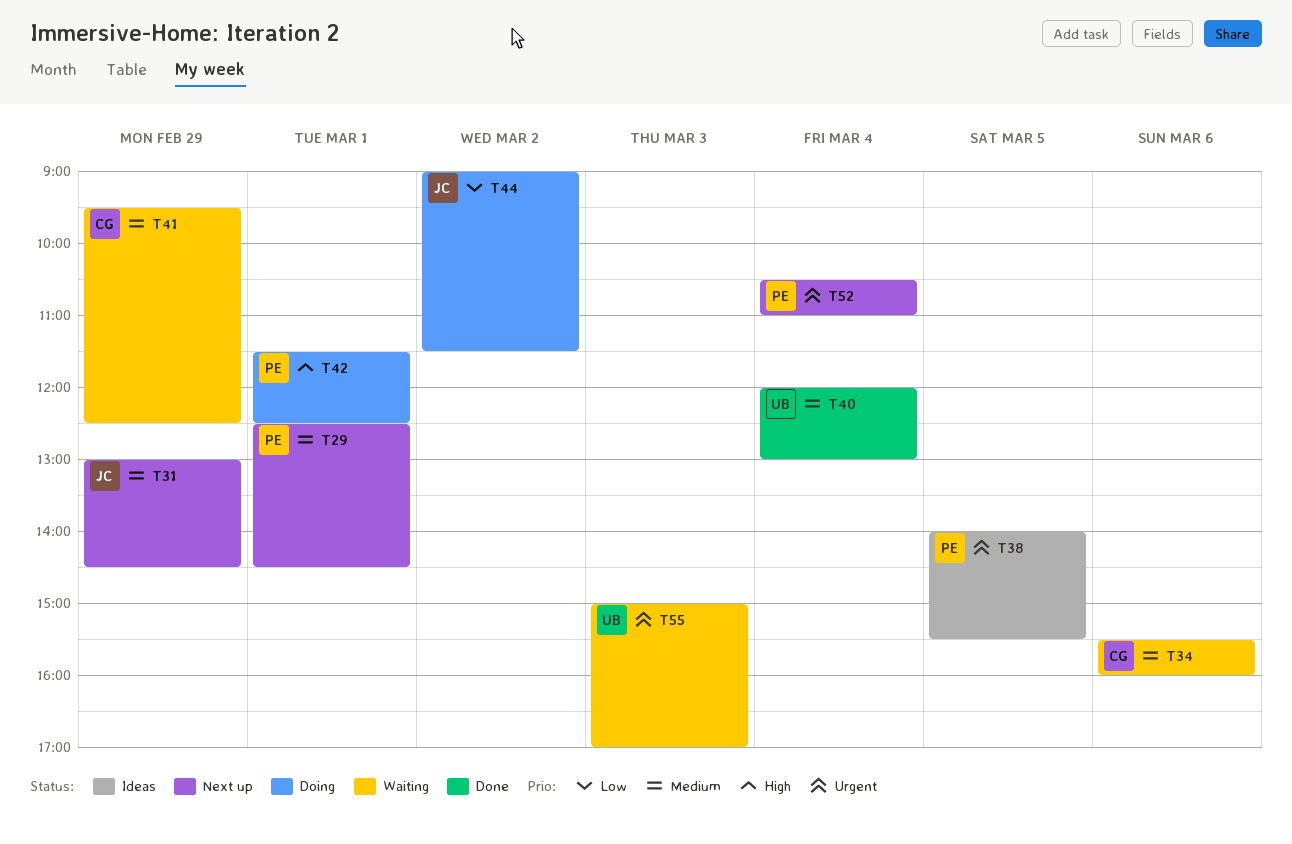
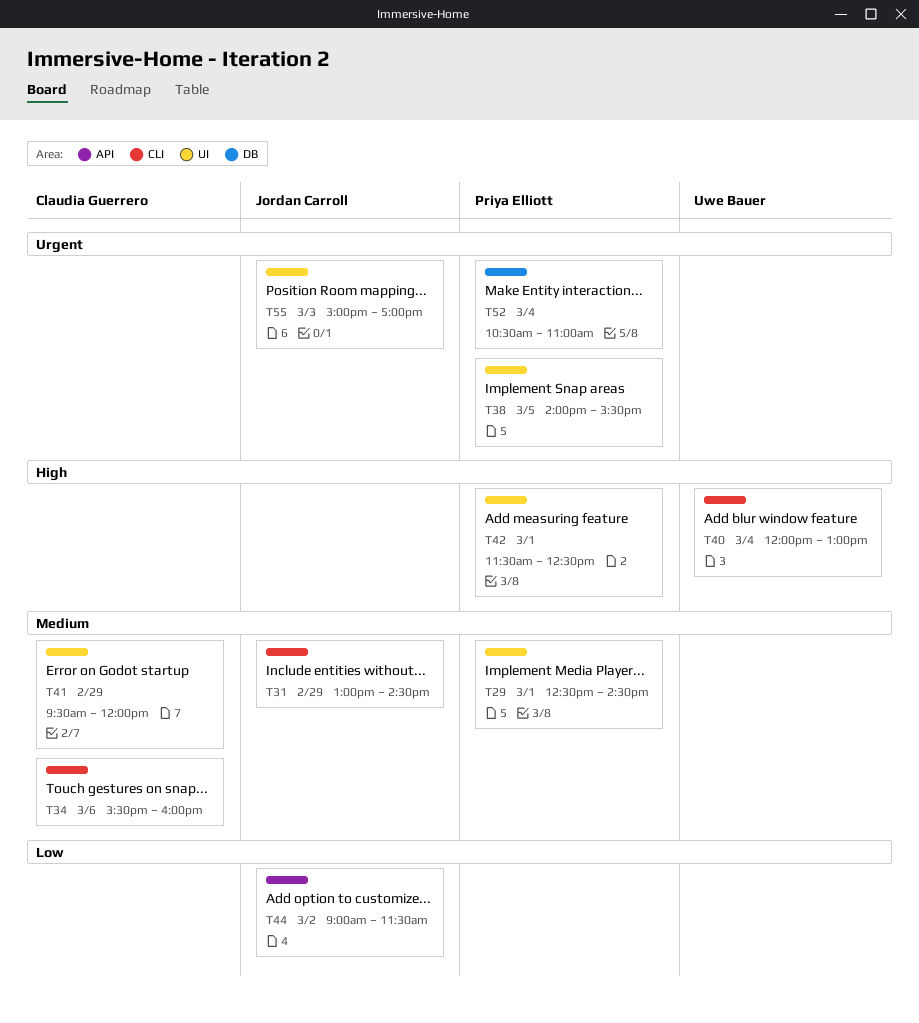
T40, priority: Medium -> High
T41, ends: 12:30 -> 12:00
T55, owner: Uwe Bauer -> Jordan Carroll

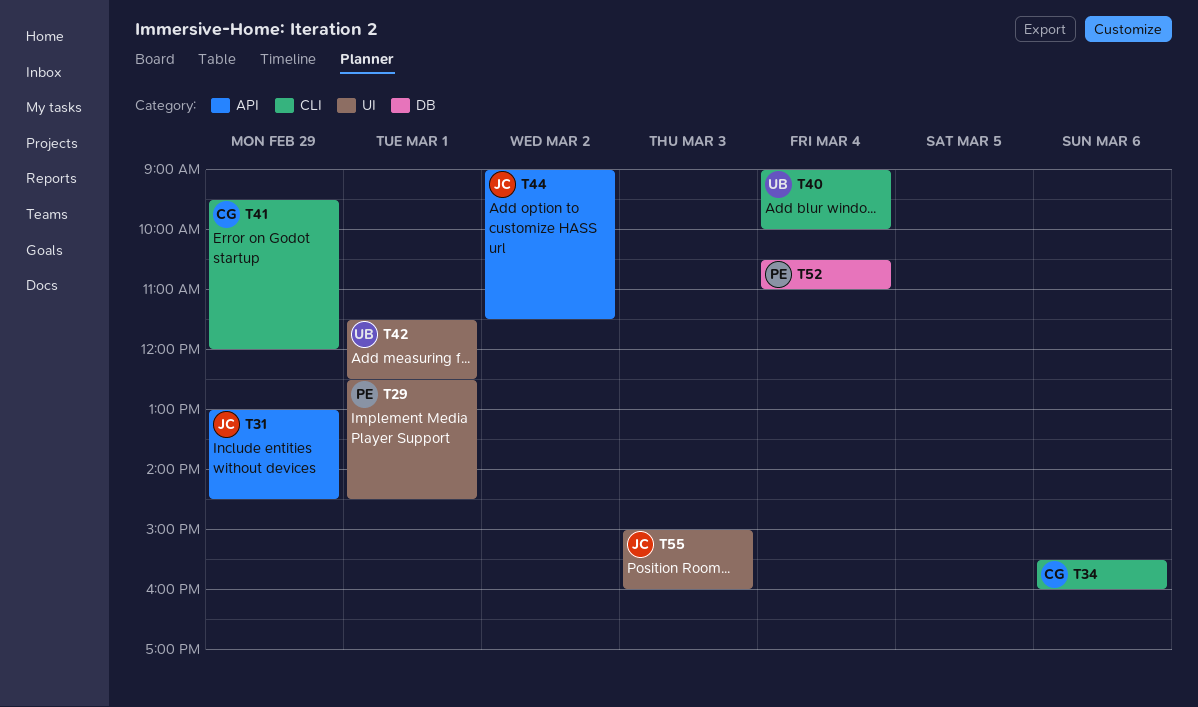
T31, label: CLI -> API
T38: present -> none
T40, begins: 12:00 -> 09:00
T40, ends: 13:00 -> 10:00
T41, label: UI -> CLI
T42, owner: Priya Elliott -> Uwe Bauer
T55, ends: 17:00 -> 16:00

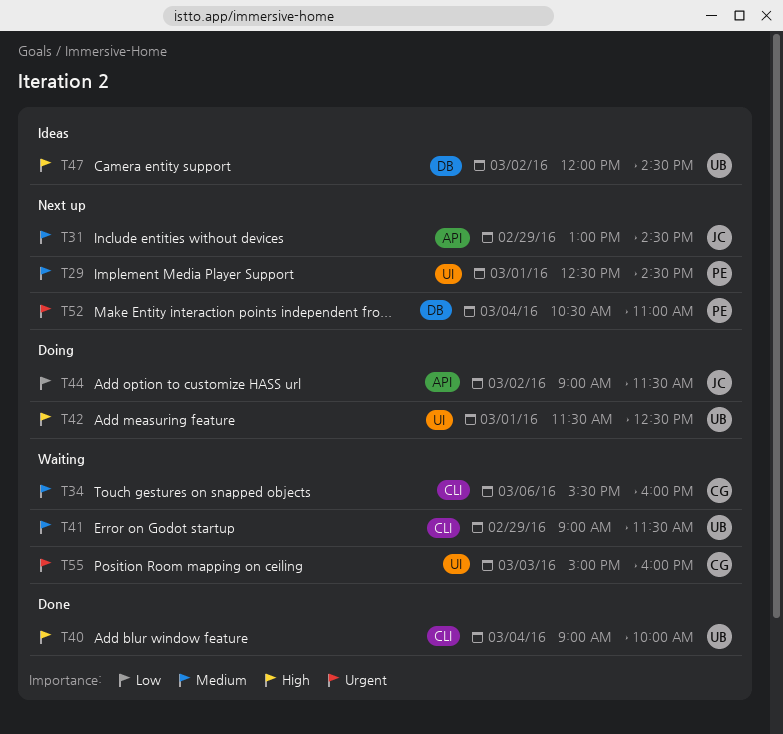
T41, owner: CG -> UB
T41, begins: 09:30 -> 09:00
T41, ends: 12:00 -> 11:30
T47: none -> present
T55, owner: JC -> CG

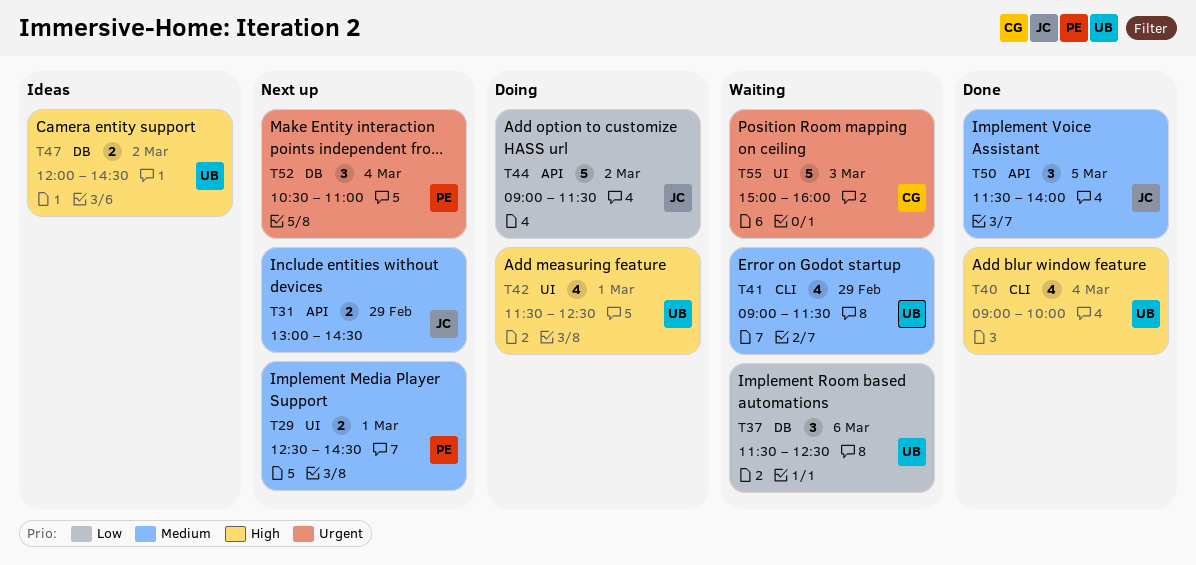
T34: present -> none
T37: none -> present
T50: none -> present

